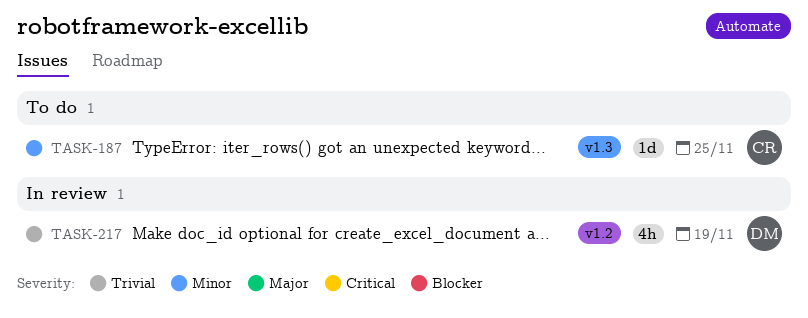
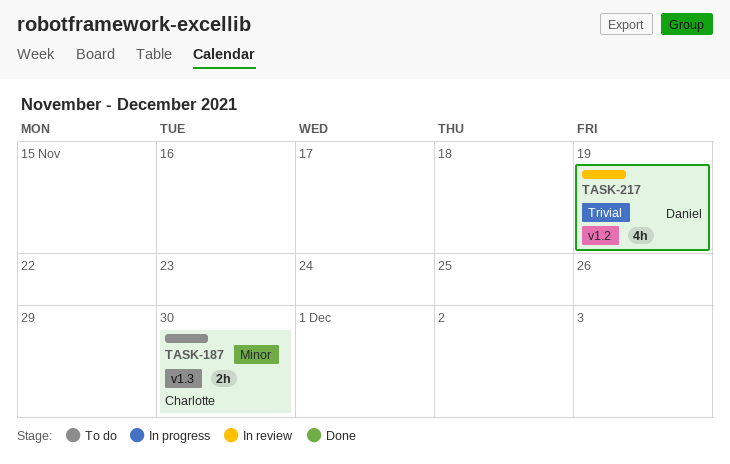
TASK-187, estimate: 1d -> 2h
TASK-187, due: Nov 25 -> Nov 30

